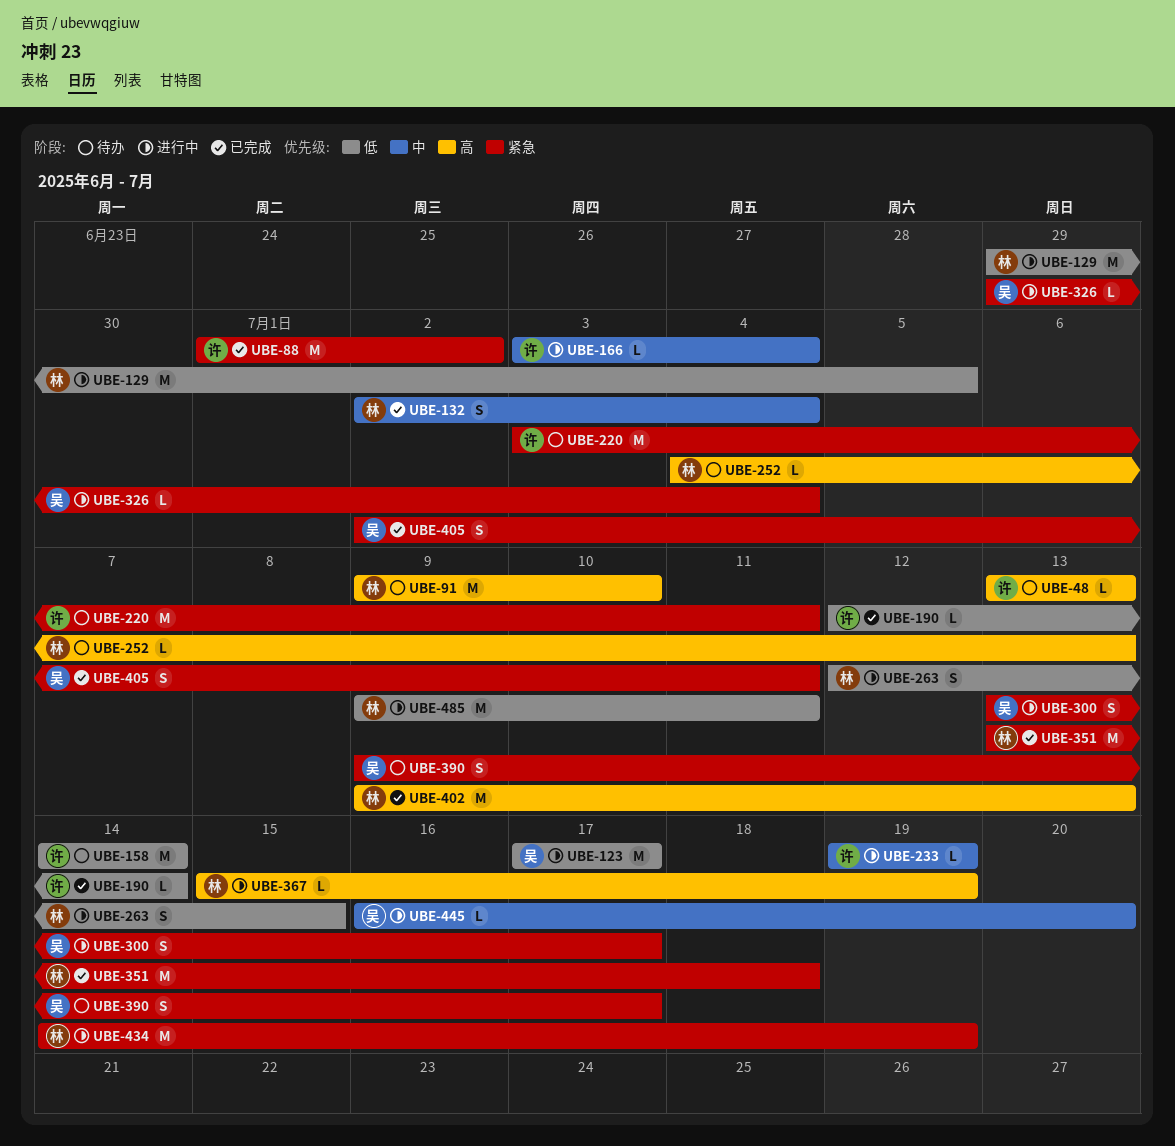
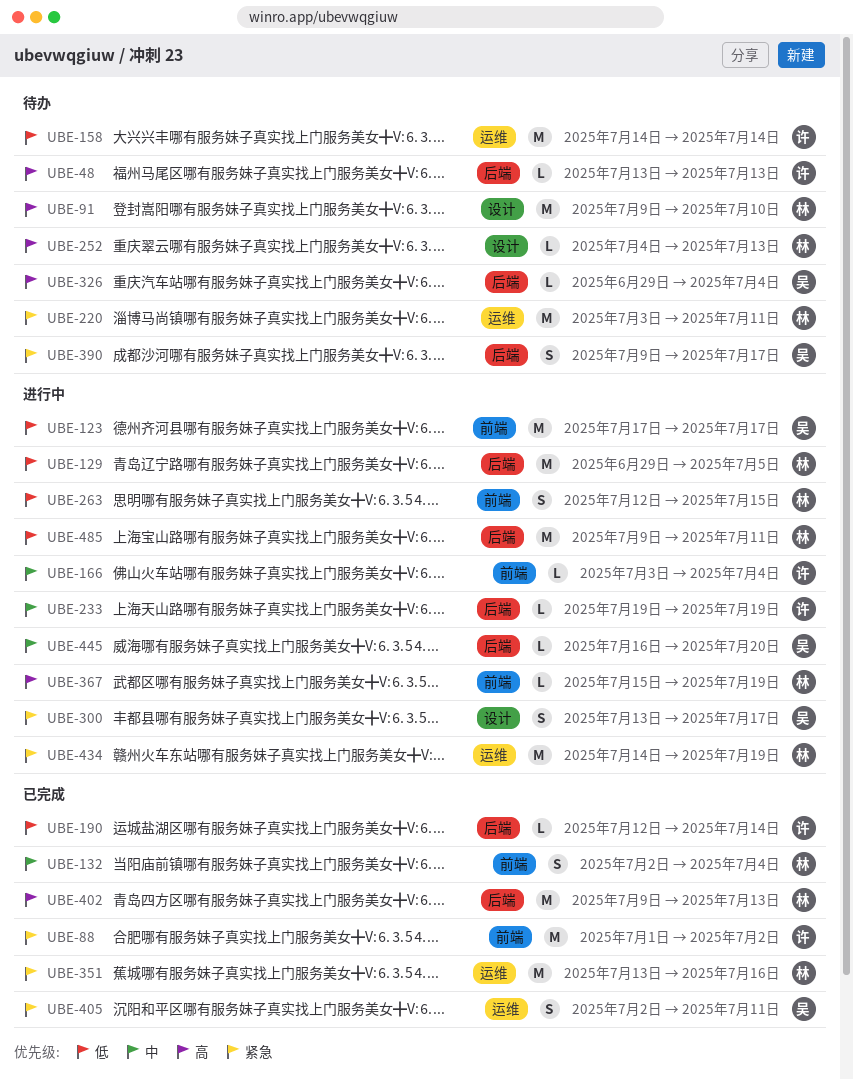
UBE-220, owner: 许 -> 林
UBE-326, status: 进行中 -> 待办
UBE-326, priority: 紧急 -> 高
UBE-351, due: Jul 18 -> Jul 16

